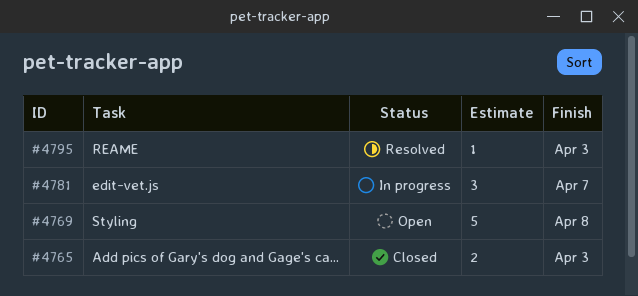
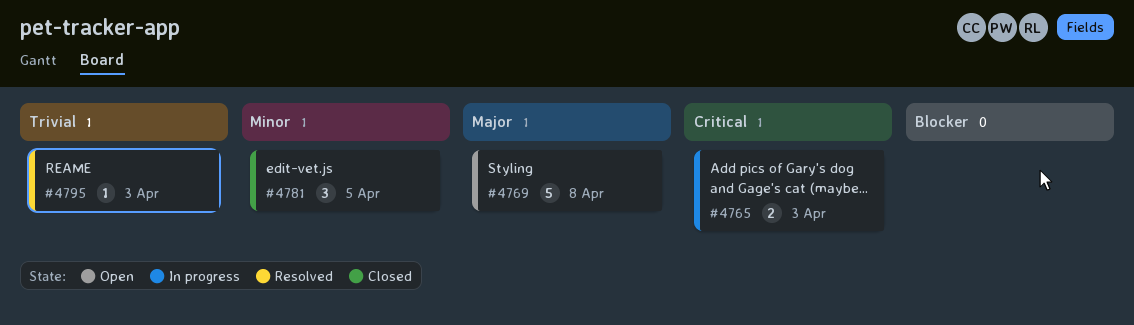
#4765, status: Closed -> In progress
#4781, status: In progress -> Closed
#4781, due: Apr 7 -> Apr 5

